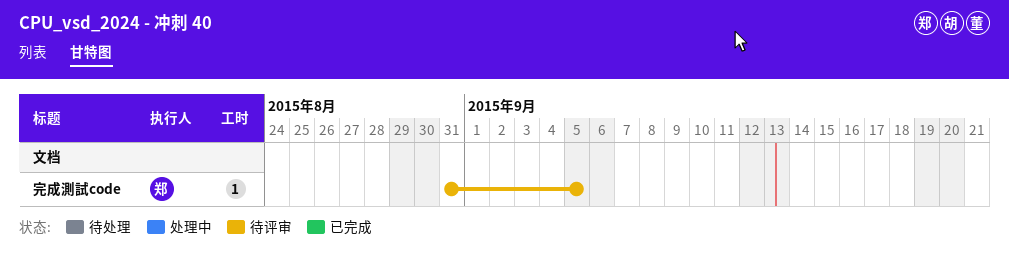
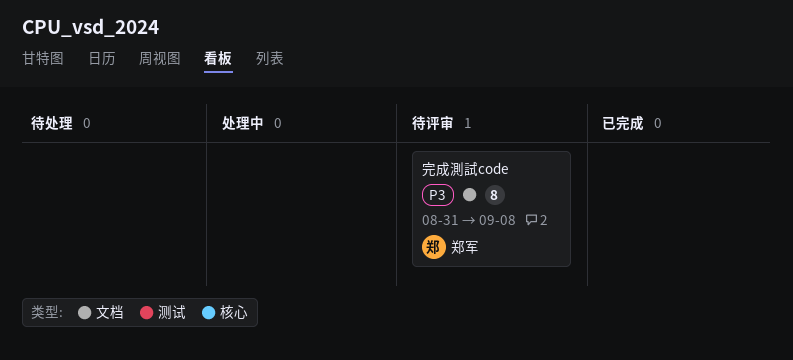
完成測試code, estimate: 1 -> 8
完成測試code, due: Sep 5 -> Sep 8

